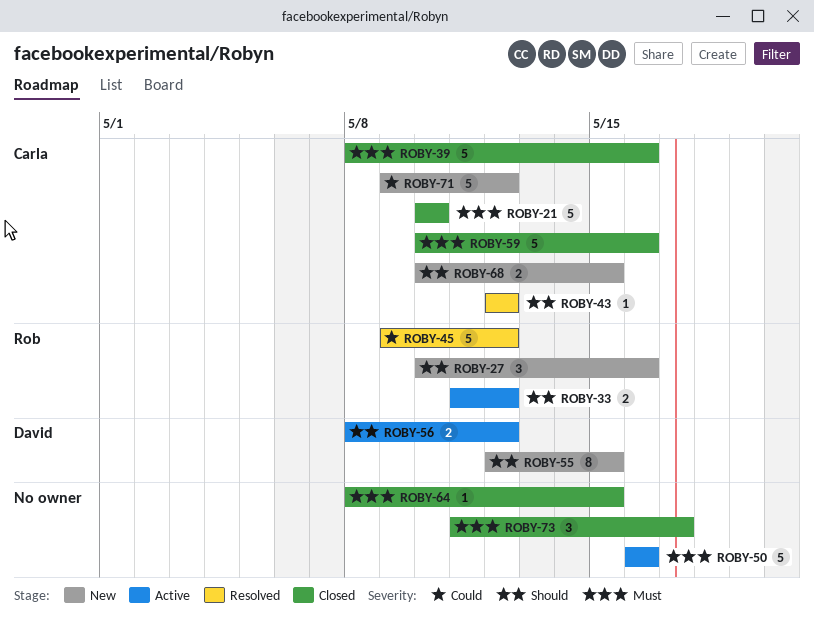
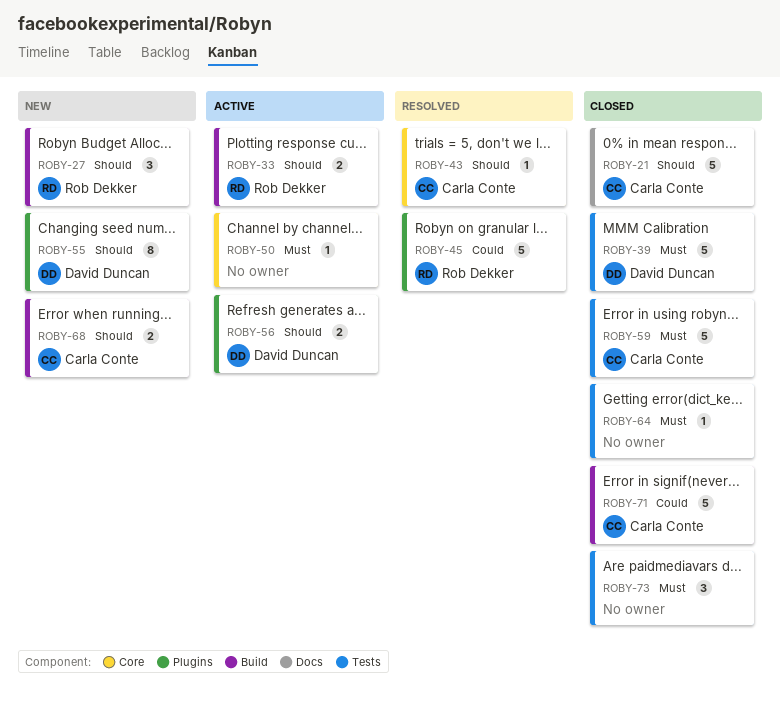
ROBY-21, priority: Must -> Should
ROBY-39, owner: Carla Conte -> David Duncan
ROBY-50, estimate: 5 -> 1
ROBY-71, status: New -> Closed

